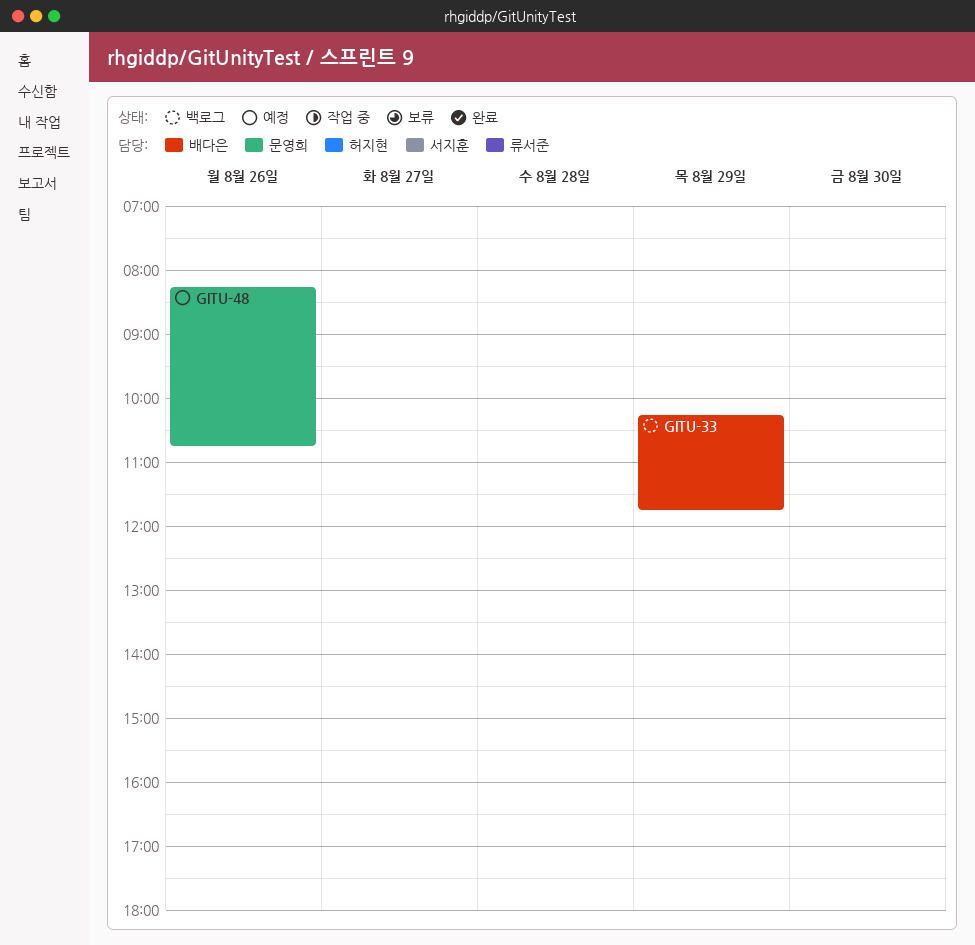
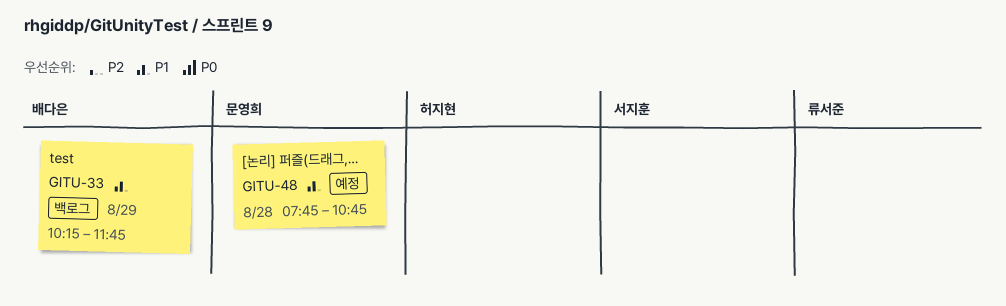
GITU-48, day: Aug 26 -> Aug 28
GITU-48, begins: 08:15 -> 07:45

